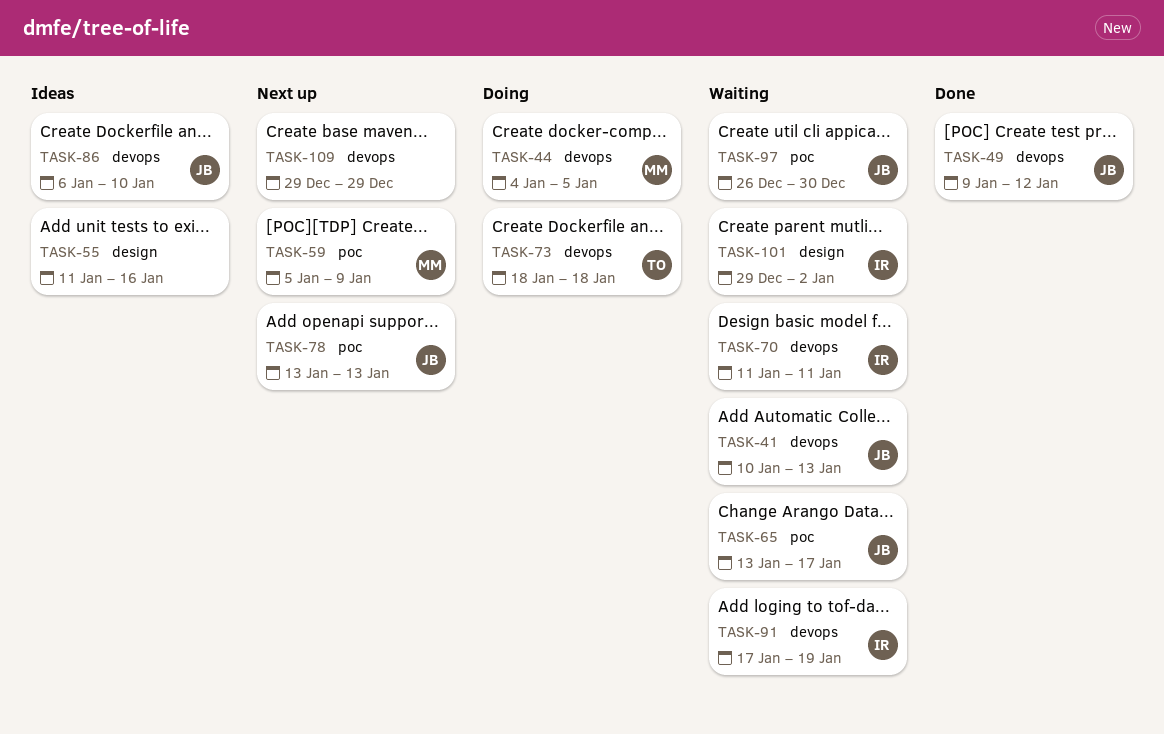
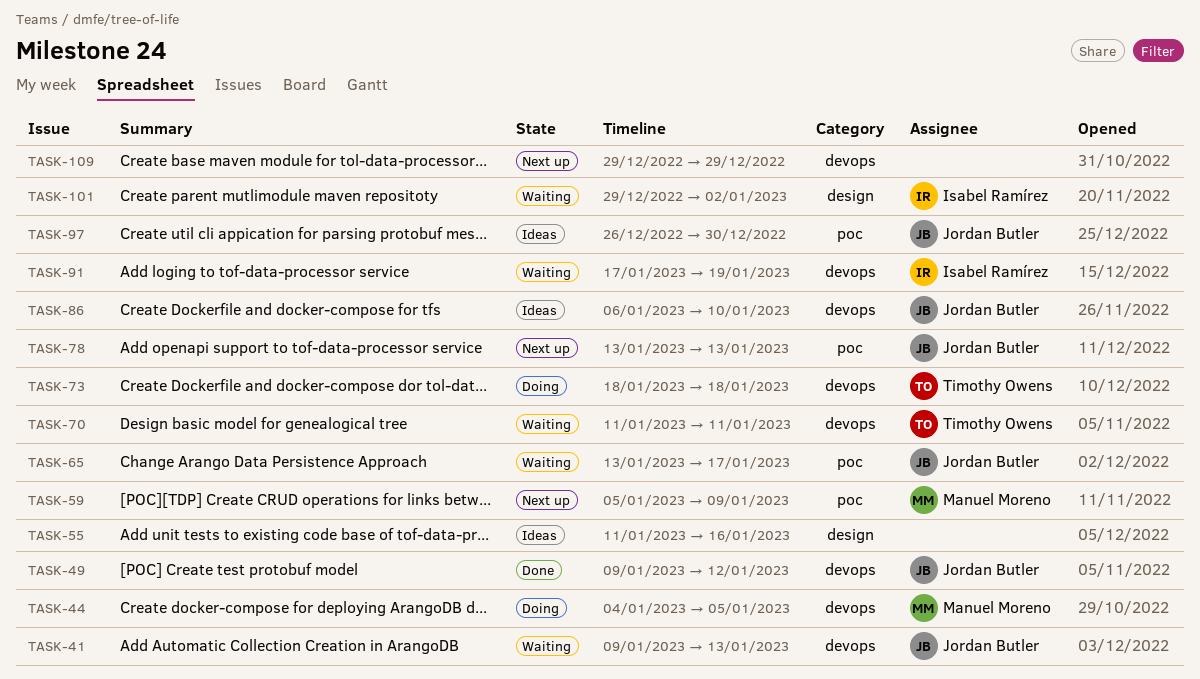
TASK-41, start: Jan 10 -> Jan 9
TASK-70, owner: Isabel Ramírez -> Timothy Owens
TASK-97, status: Waiting -> Ideas

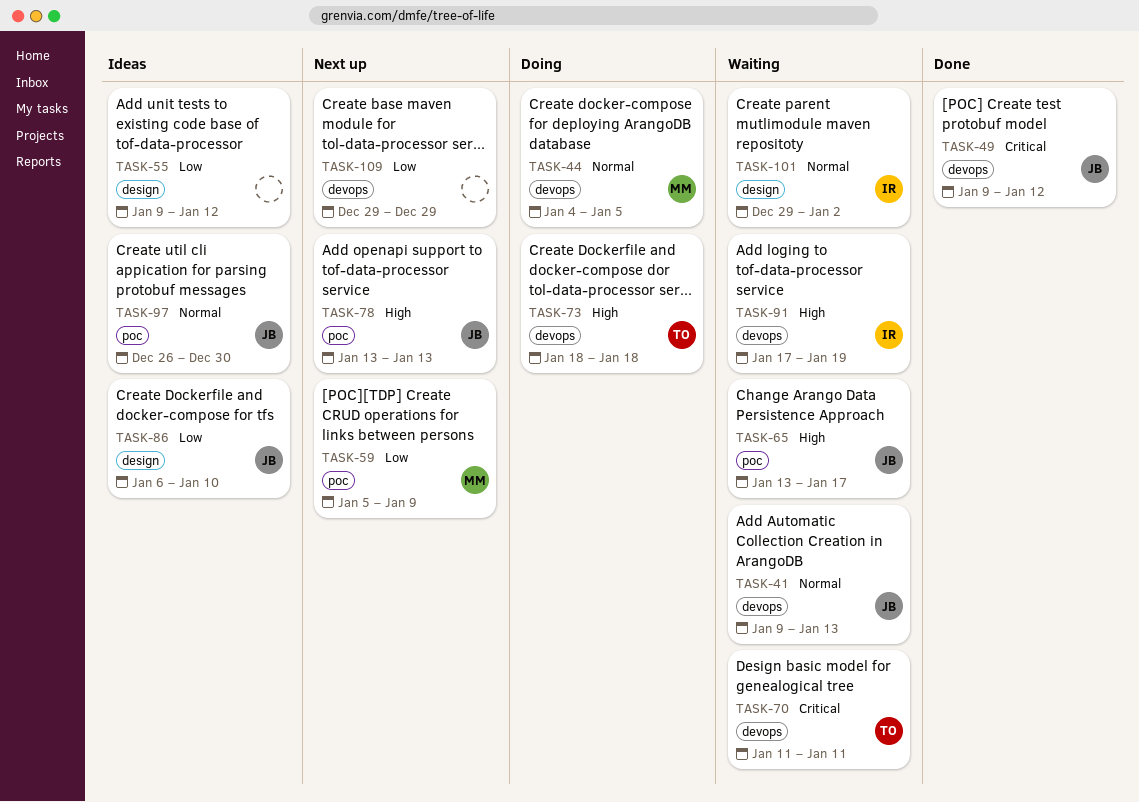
TASK-55, start: Jan 11 -> Jan 9
TASK-55, due: Jan 16 -> Jan 12
TASK-86, label: devops -> design

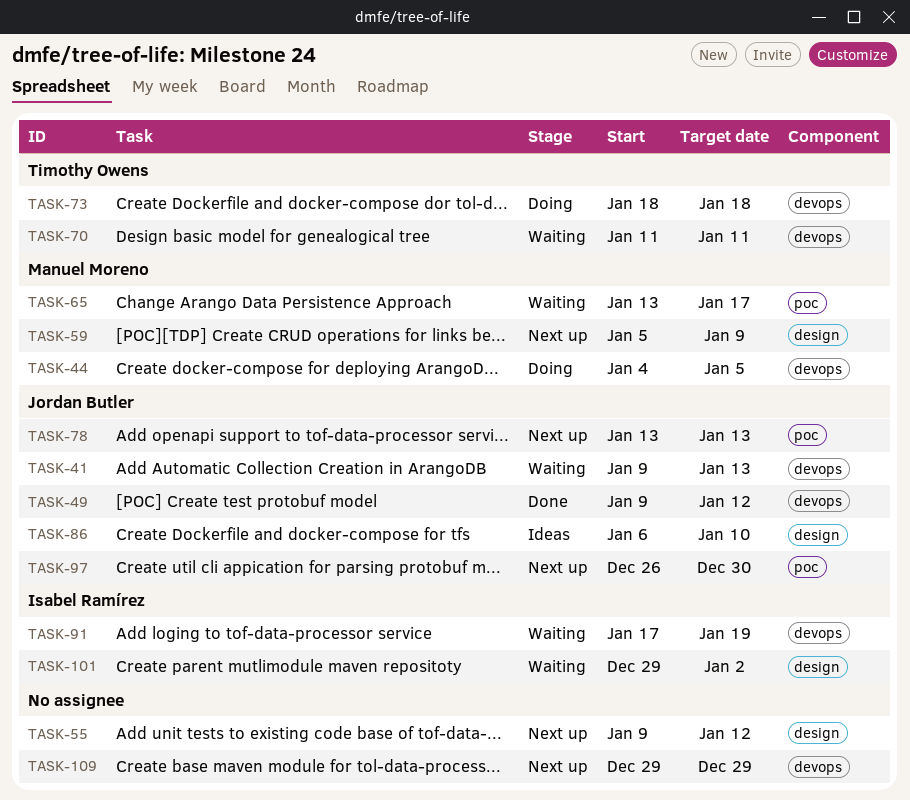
TASK-55, status: Ideas -> Next up
TASK-59, label: poc -> design
TASK-65, owner: Jordan Butler -> Manuel Moreno
TASK-97, status: Ideas -> Next up

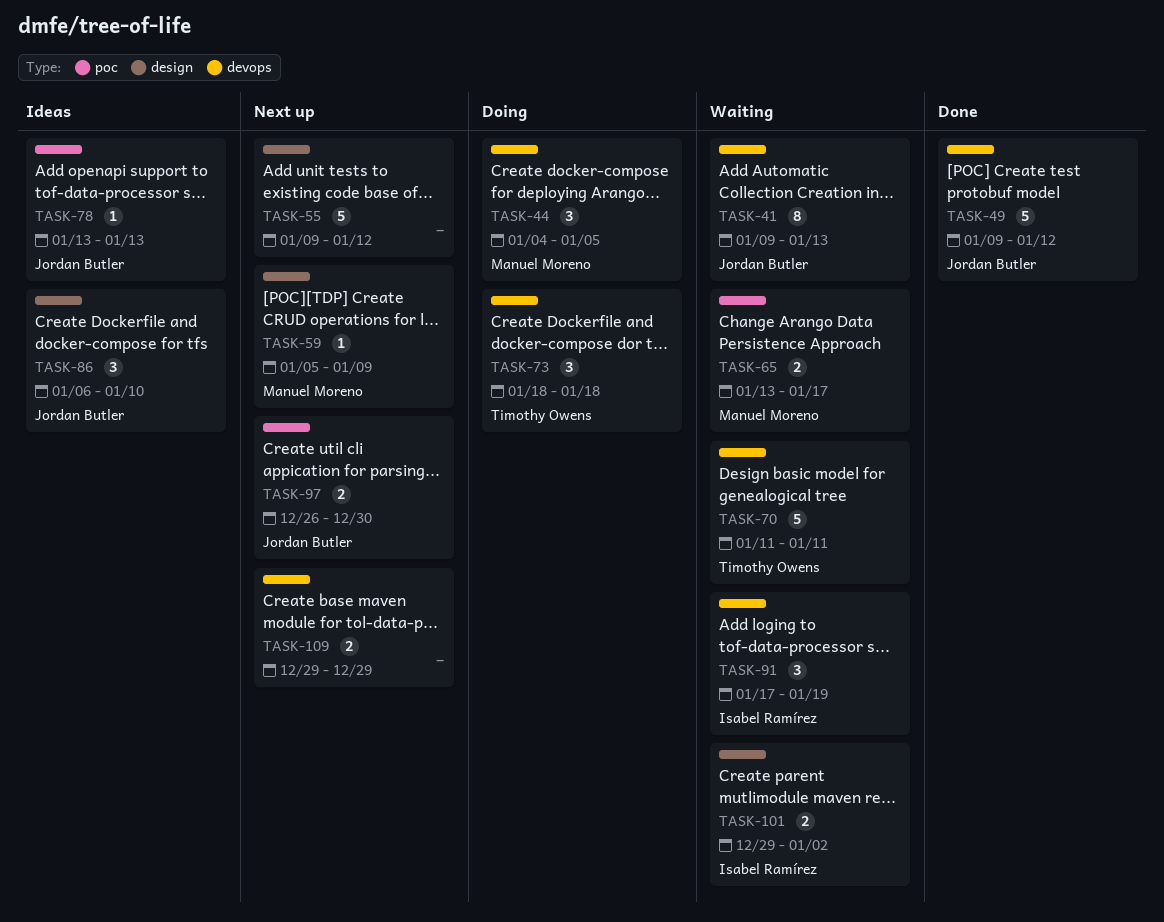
TASK-78, status: Next up -> Ideas

